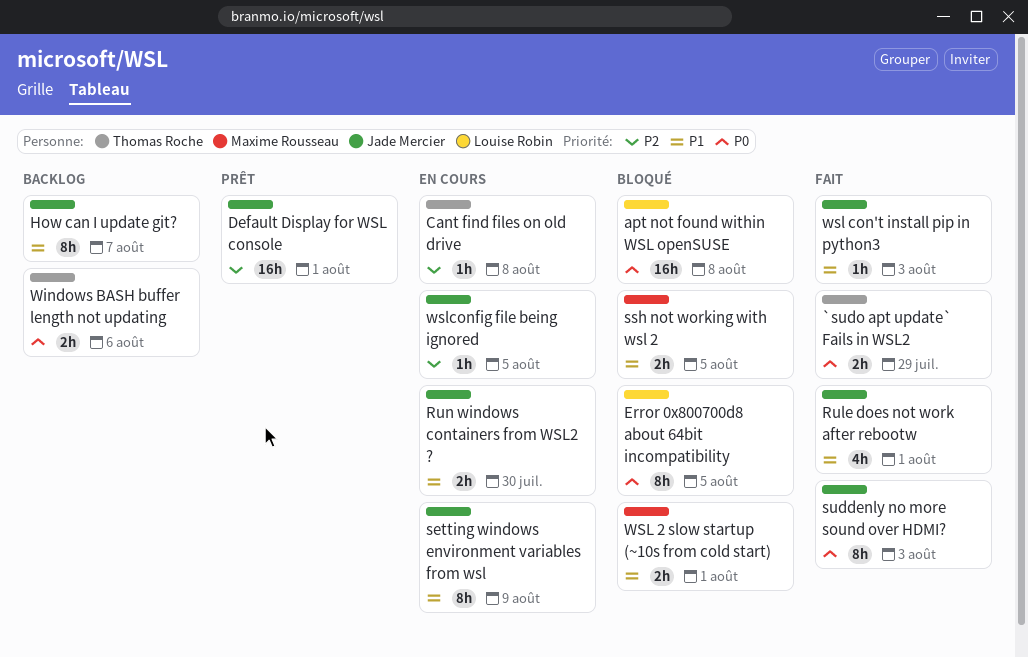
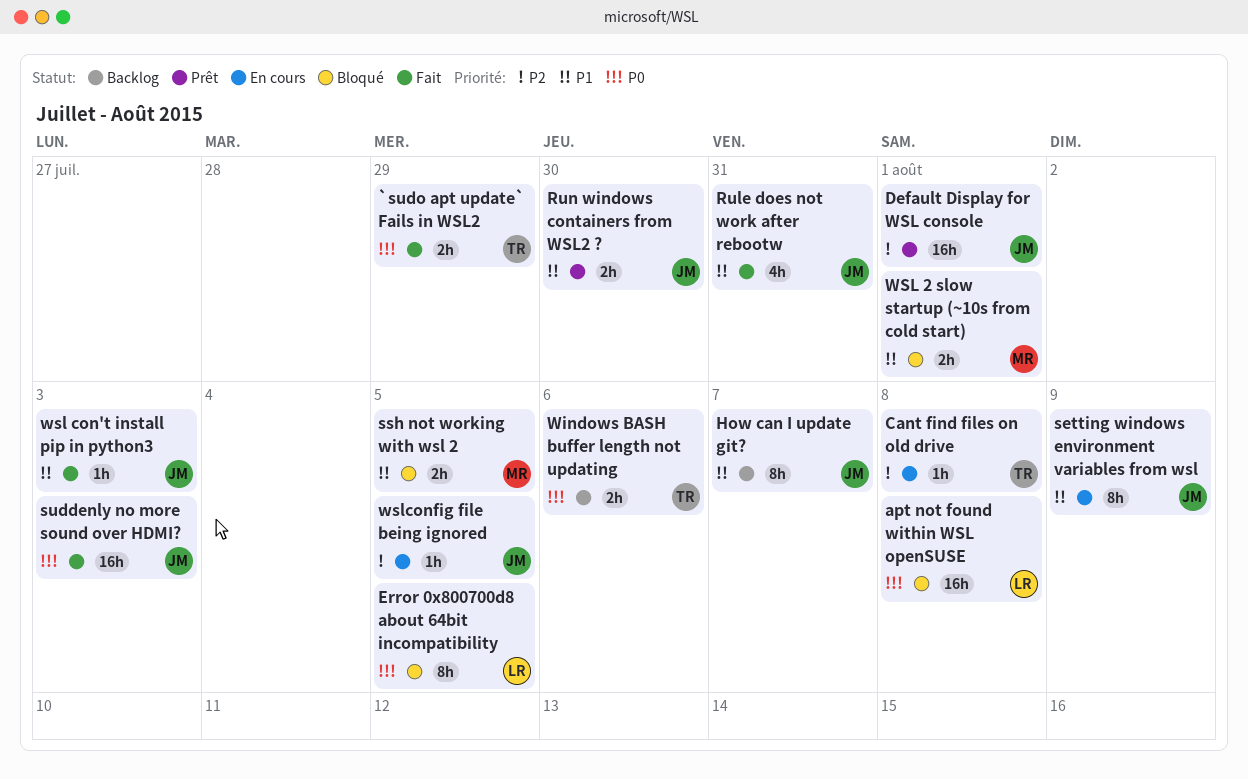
Rule does not work after rebootw, due: Aug 1 -> Jul 31
Run windows containers from WSL2 ?, status: En cours -> Prêt
suddenly no more sound over HDMI?, estimate: 8h -> 16h

